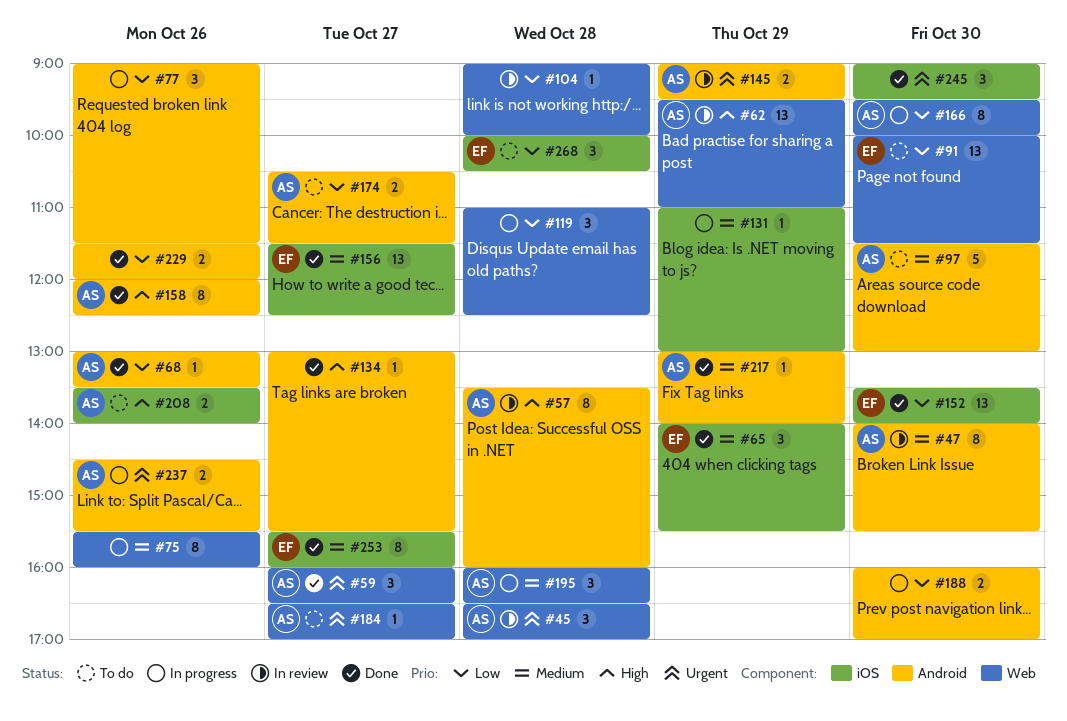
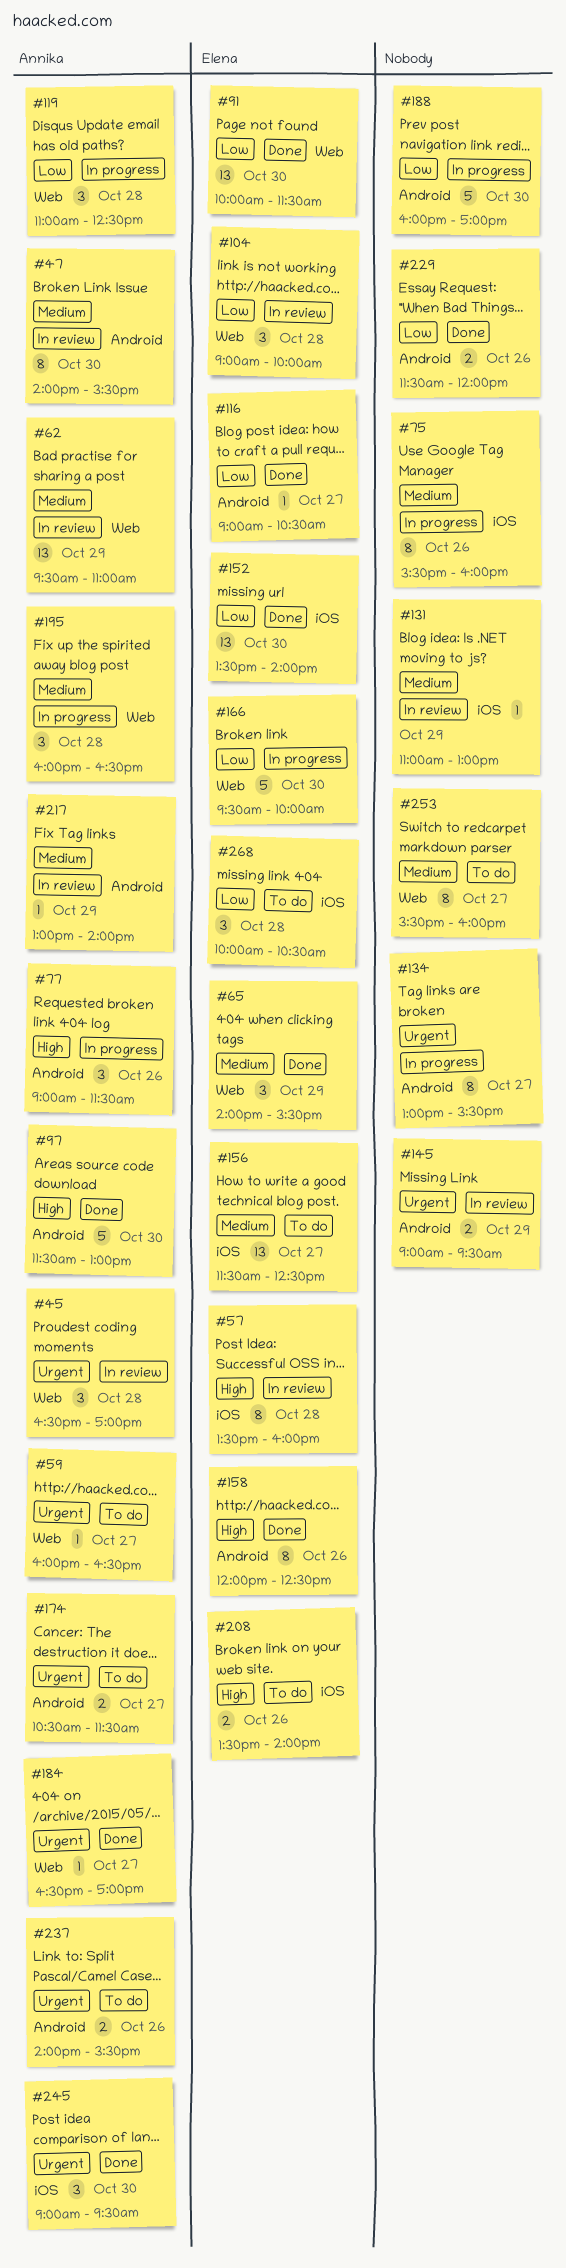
#57, owner: Annika -> Elena
#57, label: Android -> iOS
#59, status: Done -> To do
#59, estimate: 3 -> 1
#62, priority: High -> Medium
#65, label: iOS -> Web
#68: present -> none
#75, label: Web -> iOS
#77, owner: none -> Annika
#77, priority: Low -> High
#91, status: To do -> Done
#97, status: To do -> Done
#97, priority: Medium -> High
#104, owner: none -> Elena
#104, estimate: 1 -> 3
#116: none -> present
#119, owner: none -> Annika
#131, status: In progress -> In review
#134, status: Done -> In progress
#134, priority: High -> Urgent
#134, estimate: 1 -> 8
#145, owner: Annika -> none
#156, status: Done -> To do
#158, owner: Annika -> Elena
#166, owner: Annika -> Elena
#166, estimate: 8 -> 5
#174, priority: Low -> Urgent
#184, status: To do -> Done
#188, estimate: 2 -> 5
#208, owner: Annika -> Elena
#217, status: Done -> In review
#237, status: In progress -> To do
#237, begins: 14:30 -> 14:00
#245, owner: none -> Annika
#253, status: Done -> To do
#253, owner: Elena -> none
#253, label: iOS -> Web

